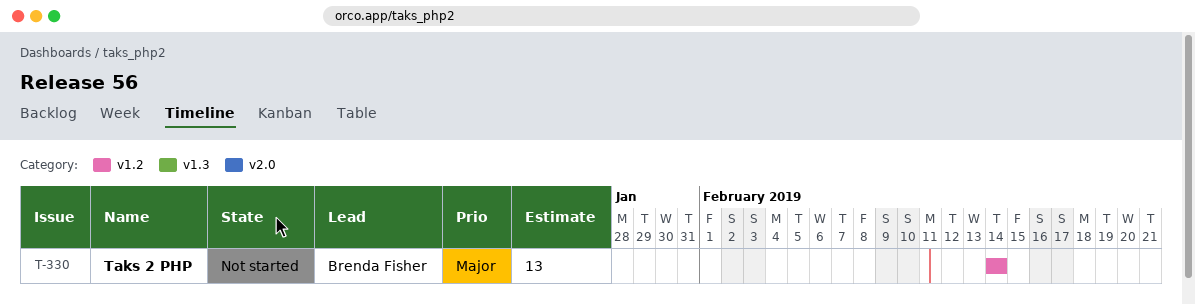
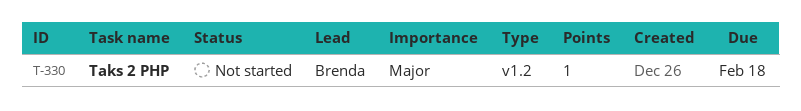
T-330, estimate: 13 -> 1
T-330, due: Feb 14 -> Feb 18

